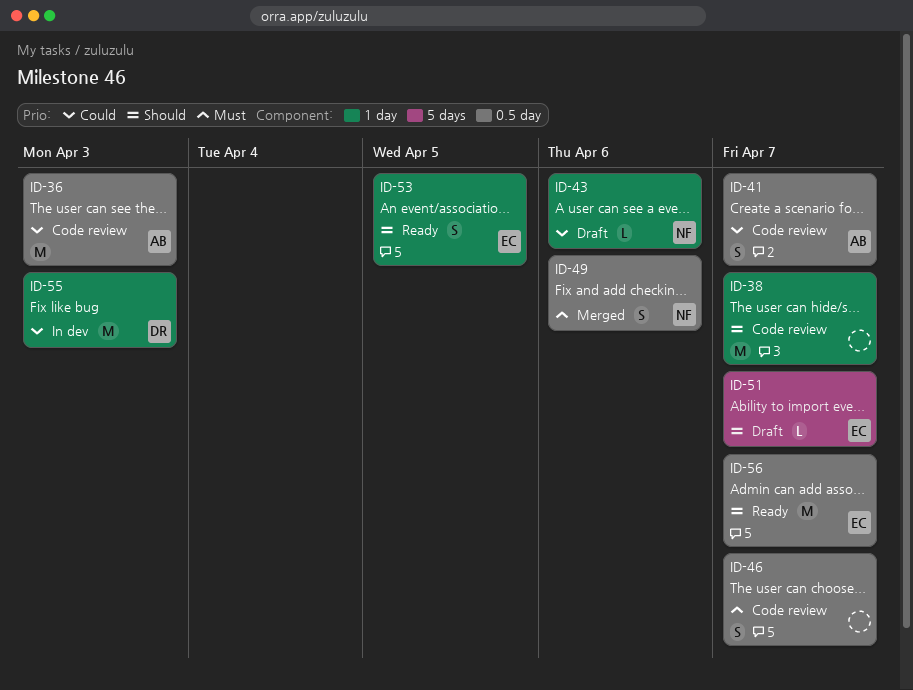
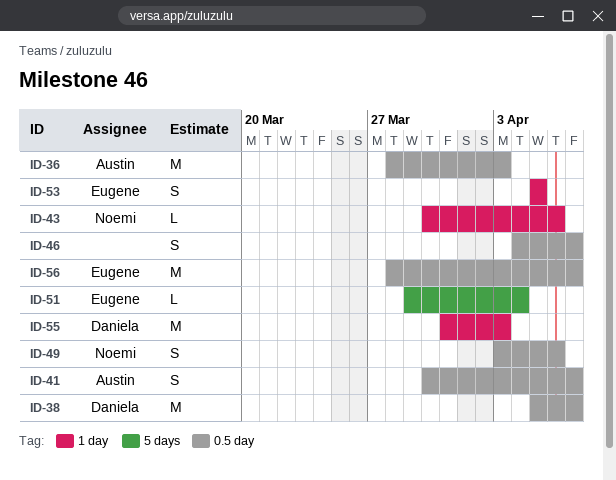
ID-38, owner: none -> Daniela
ID-38, label: 1 day -> 0.5 day
ID-51, due: Apr 7 -> Apr 4

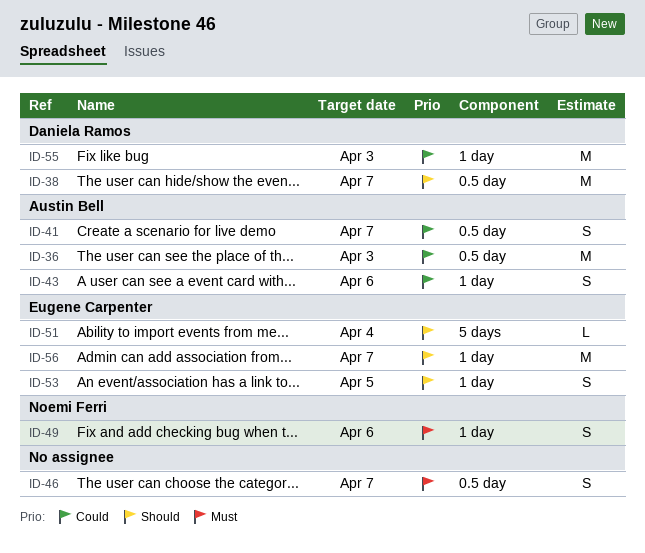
ID-43, owner: Noemi Ferri -> Austin Bell
ID-43, estimate: L -> S
ID-49, label: 0.5 day -> 1 day
ID-56, label: 0.5 day -> 1 day

